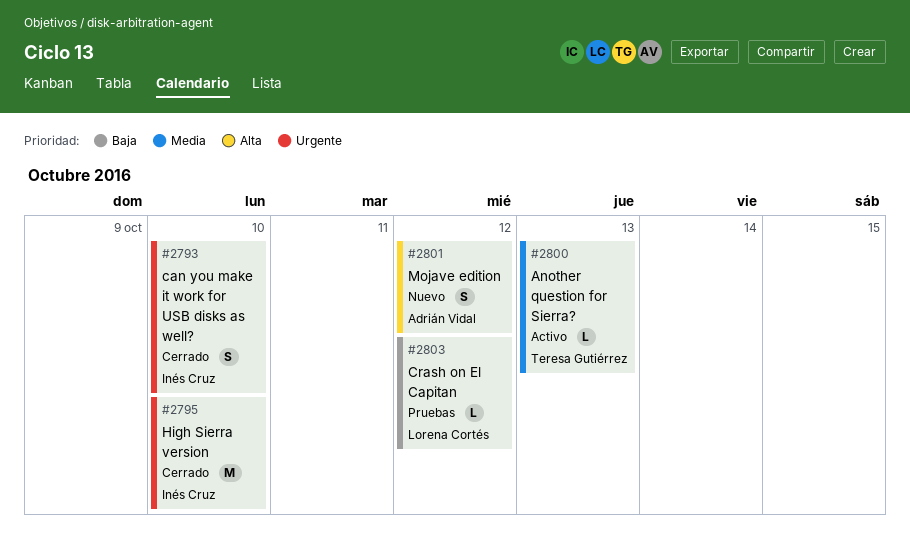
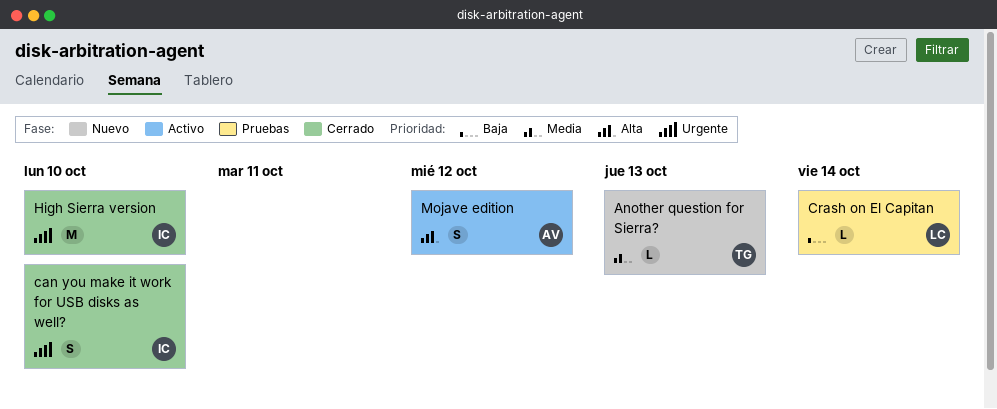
Another question for Sierra?, status: Activo -> Nuevo
Crash on El Capitan, due: Oct 12 -> Oct 14
Mojave edition, status: Nuevo -> Activo

